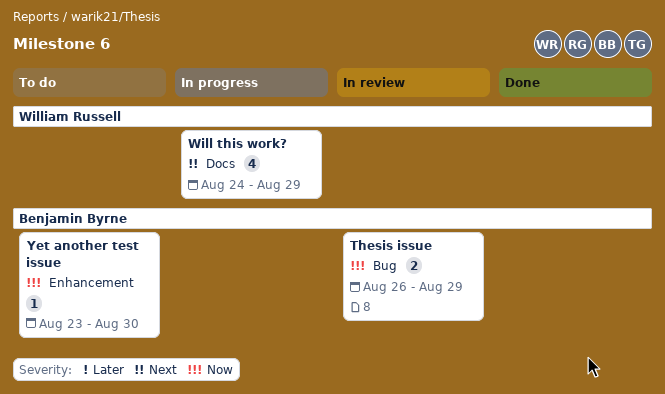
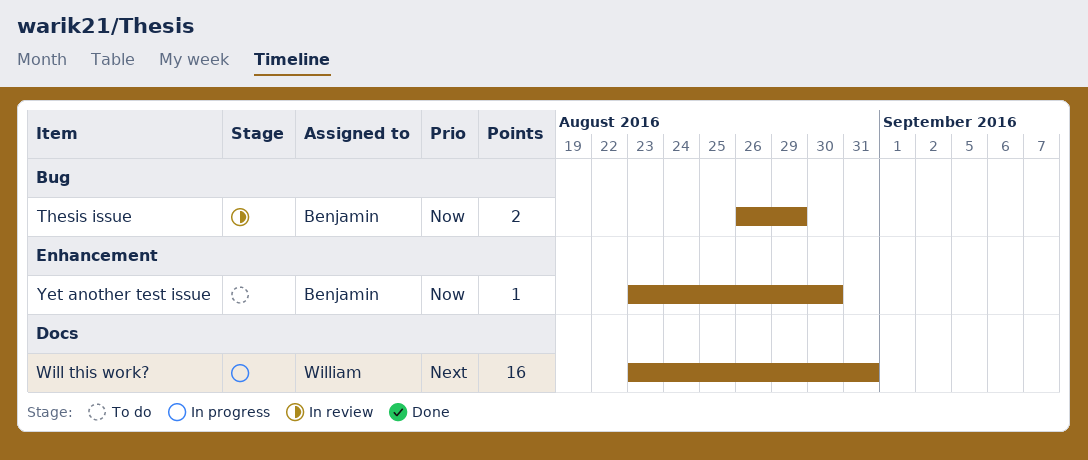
Will this work?, estimate: 4 -> 16
Will this work?, start: Aug 24 -> Aug 23
Will this work?, due: Aug 29 -> Aug 31

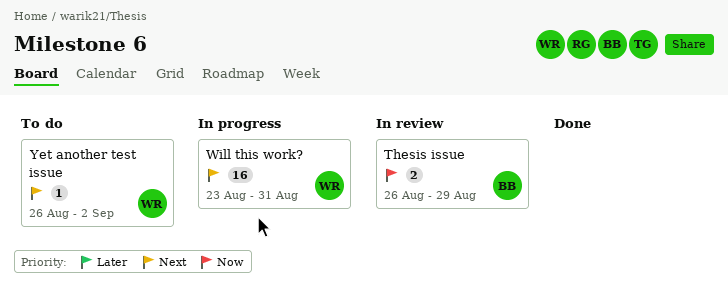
Yet another test issue, owner: Benjamin -> William
Yet another test issue, priority: Now -> Next
Yet another test issue, start: Aug 23 -> Aug 26
Yet another test issue, due: Aug 30 -> Sep 2

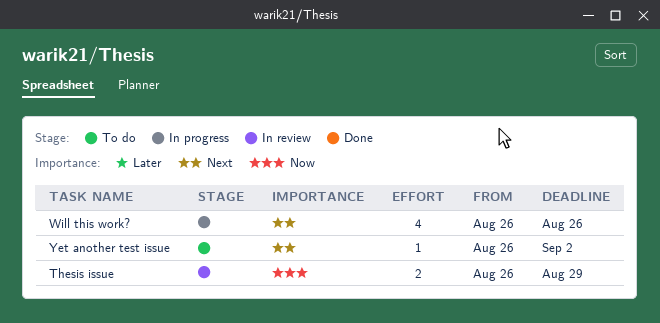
Will this work?, estimate: 16 -> 4
Will this work?, start: Aug 23 -> Aug 26
Will this work?, due: Aug 31 -> Aug 26

